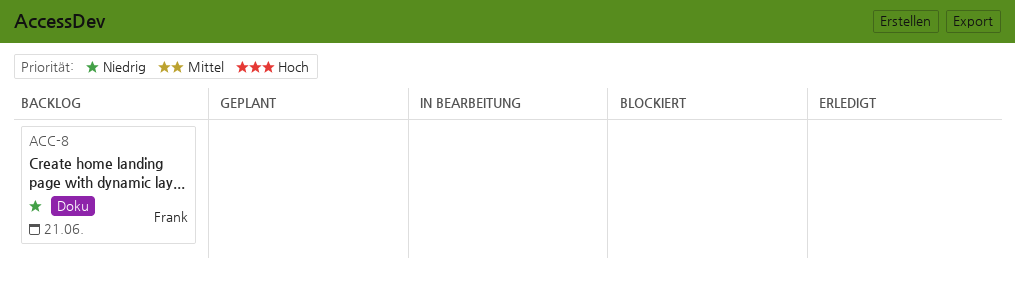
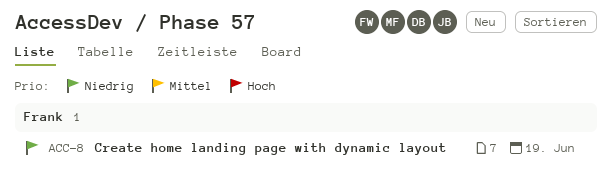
ACC-8, due: Jun 21 -> Jun 19

